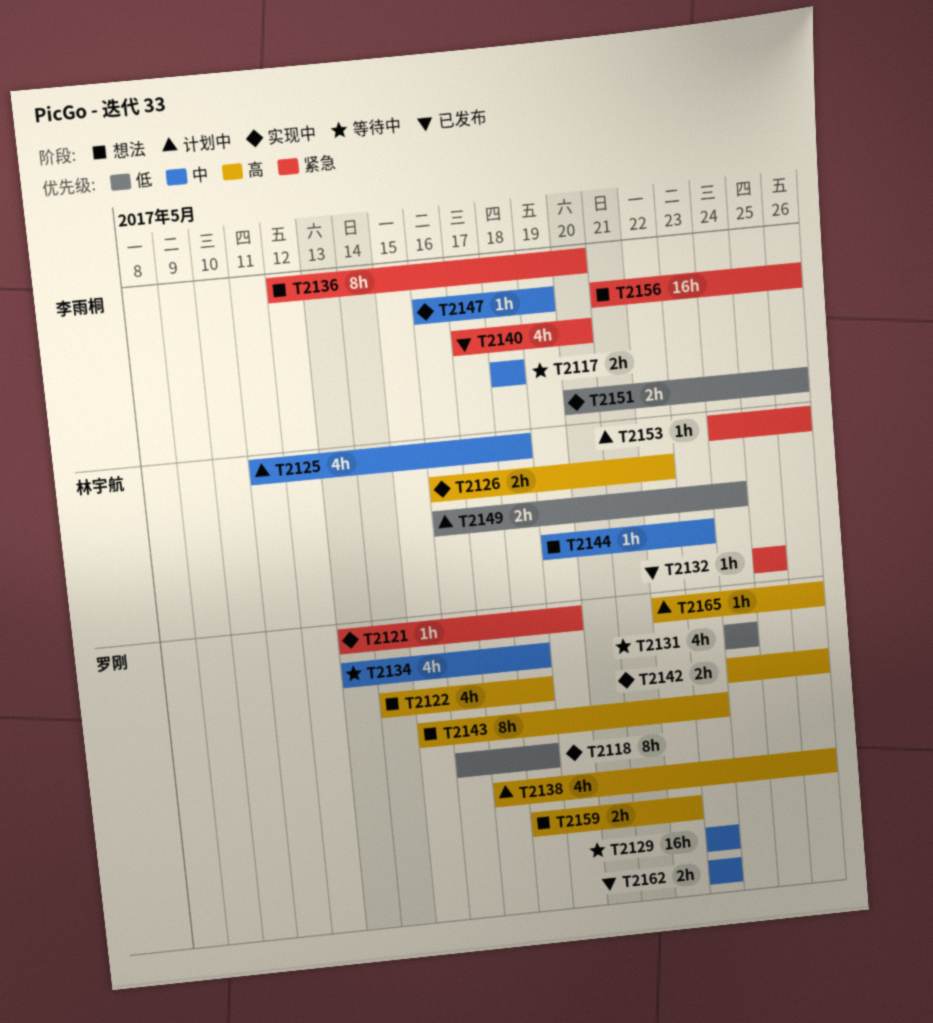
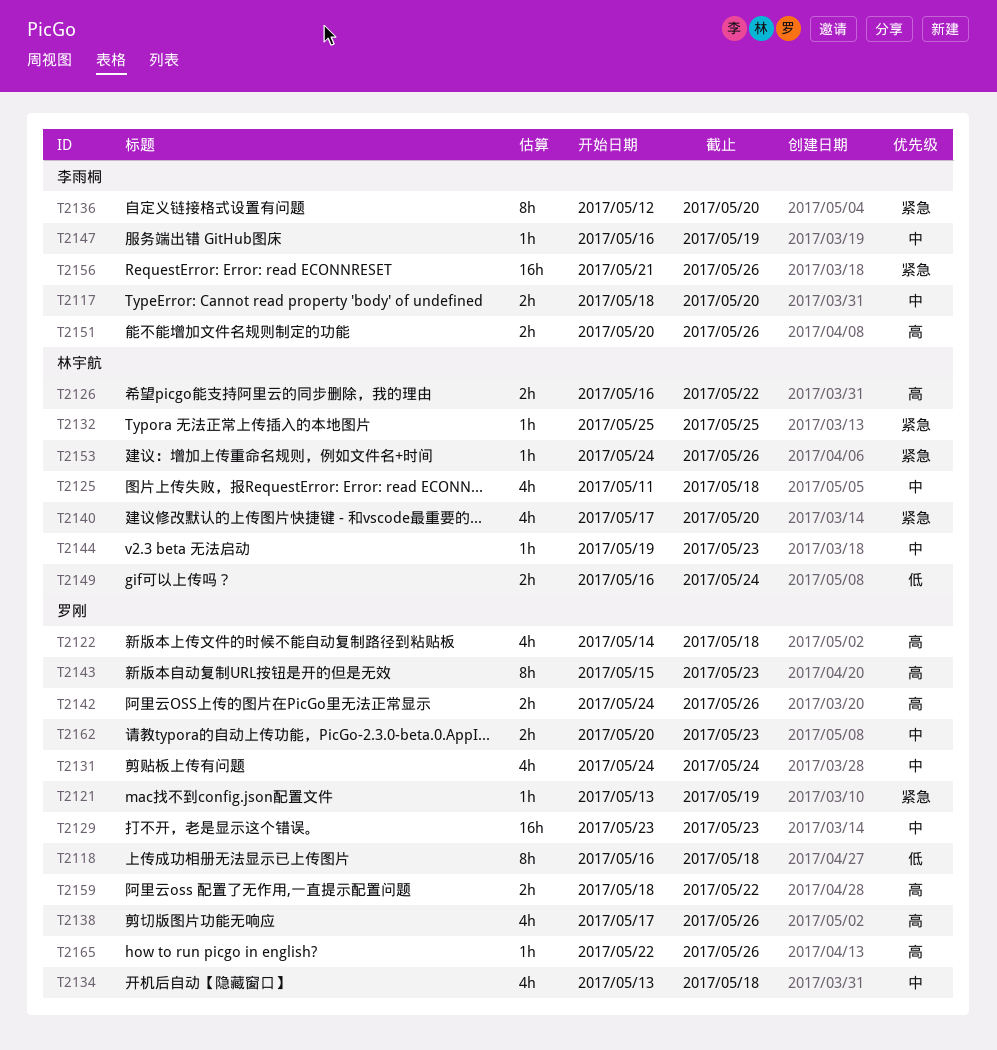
T2117, due: May 18 -> May 20
T2131, priority: 低 -> 中
T2140, owner: 李雨桐 -> 林宇航
T2151, priority: 低 -> 高
T2162, start: May 23 -> May 20

